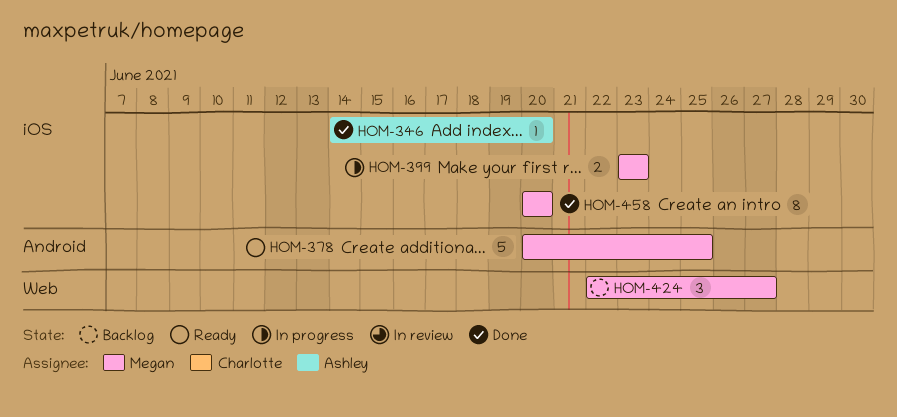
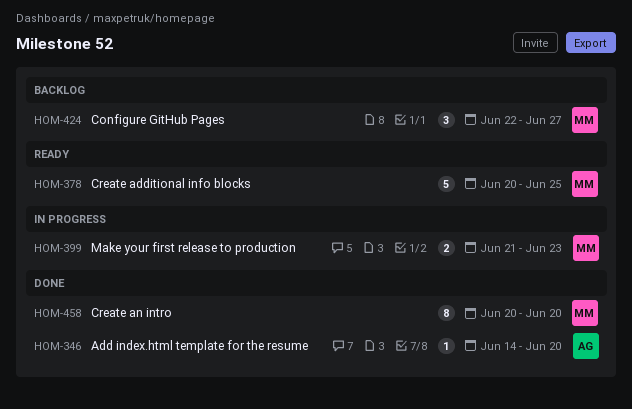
HOM-399, start: Jun 23 -> Jun 21

